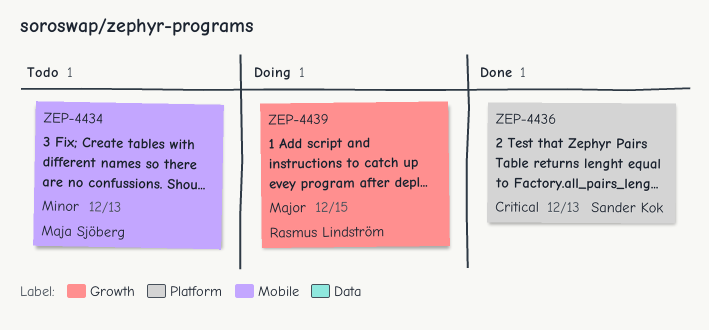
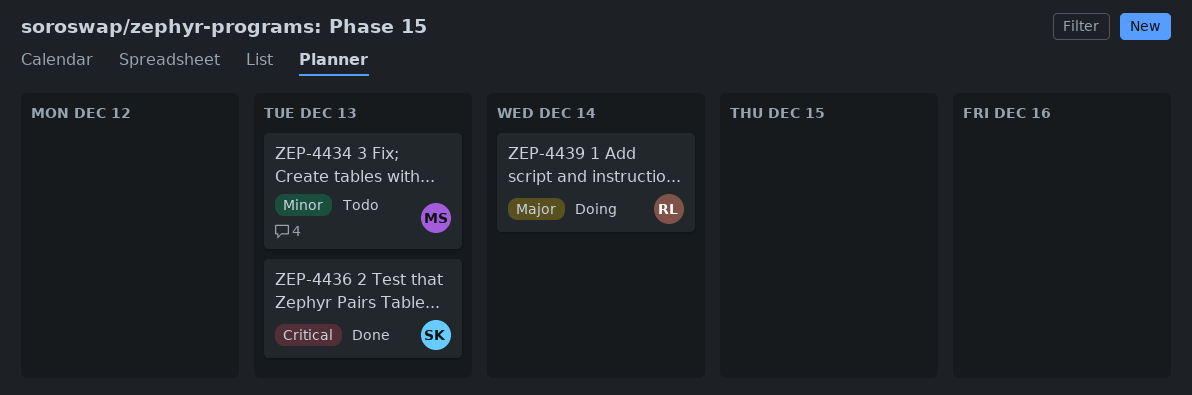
ZEP-4439, due: Dec 15 -> Dec 14

